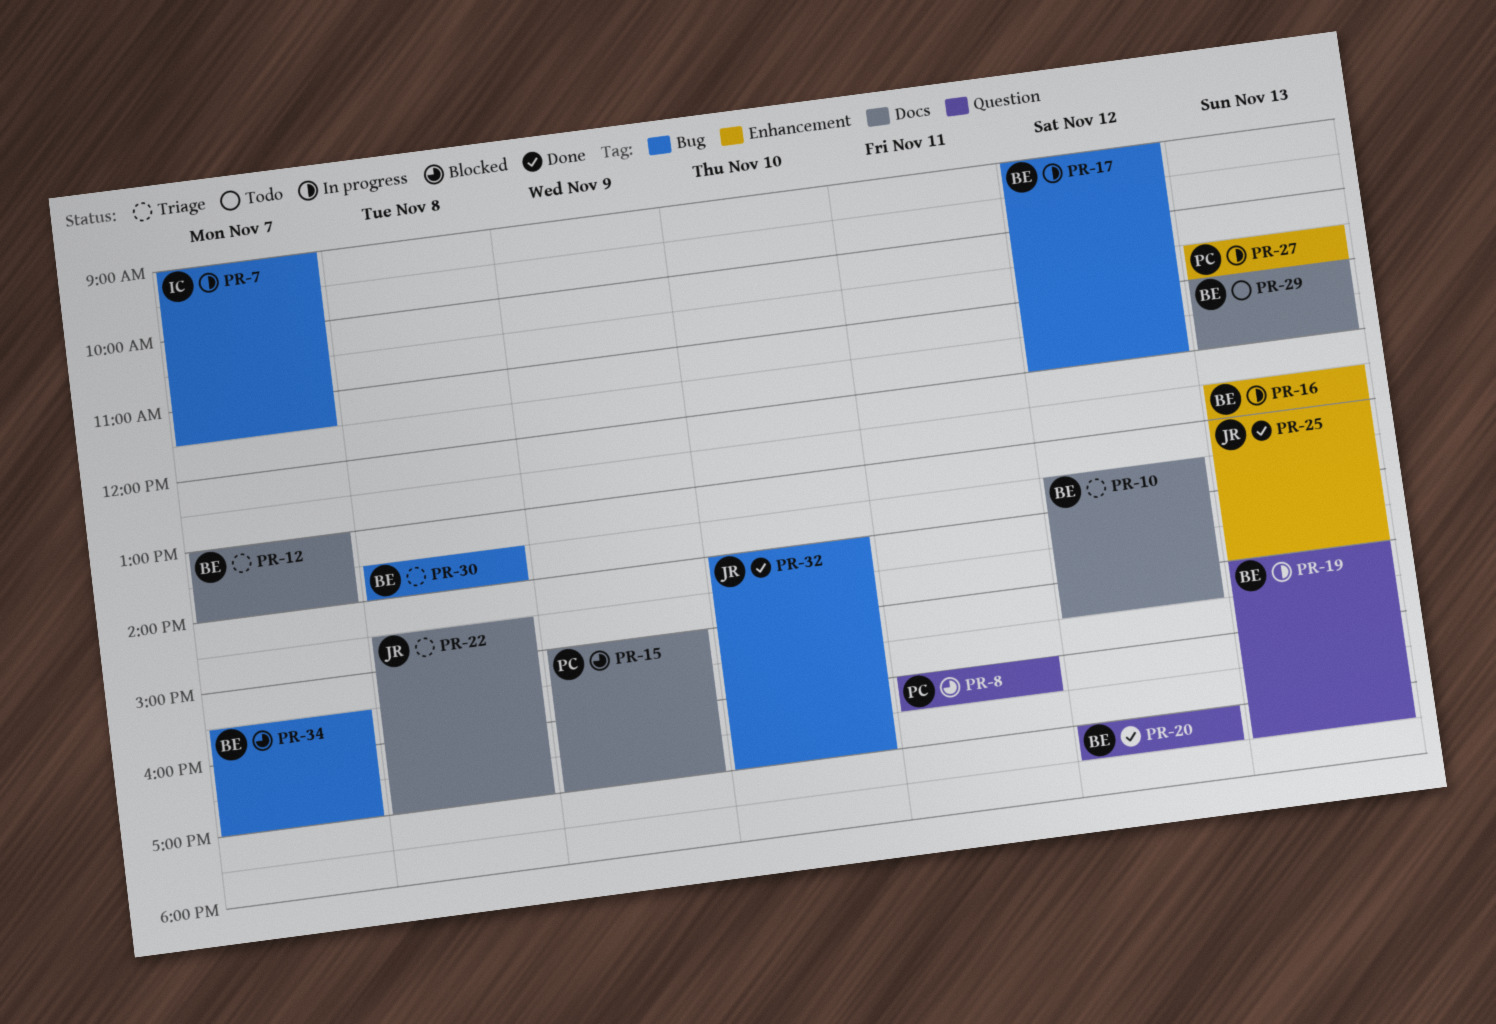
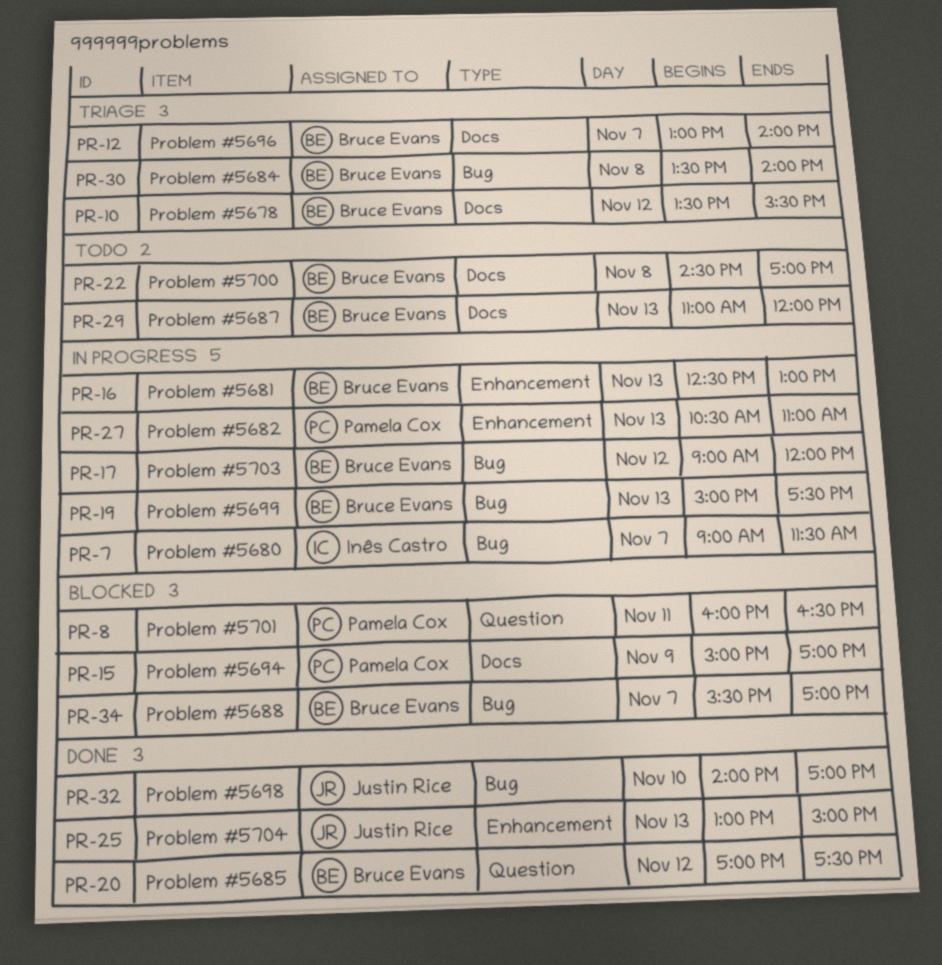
PR-19, label: Question -> Bug
PR-22, status: Triage -> Todo
PR-22, owner: Justin Rice -> Bruce Evans

